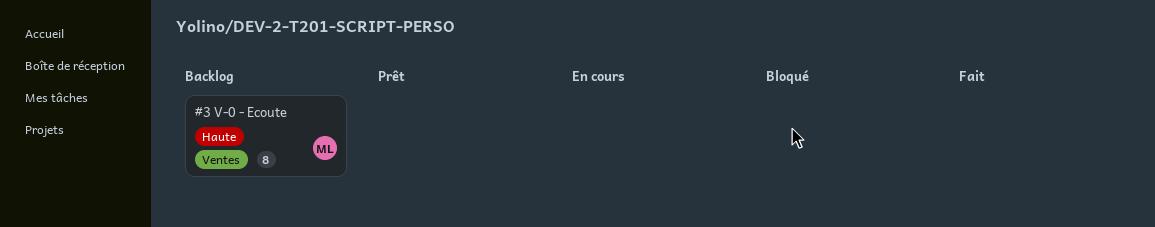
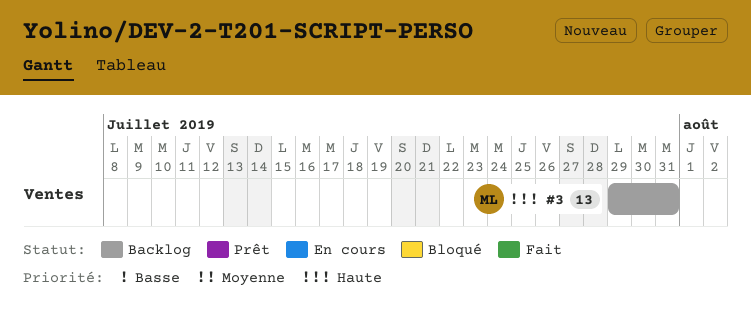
#3, estimate: 8 -> 13

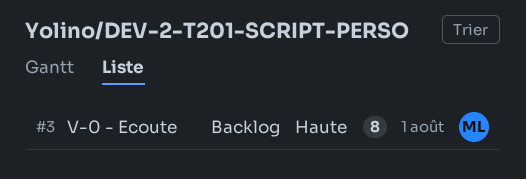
#3, estimate: 13 -> 8
#3, due: Jul 31 -> Aug 1

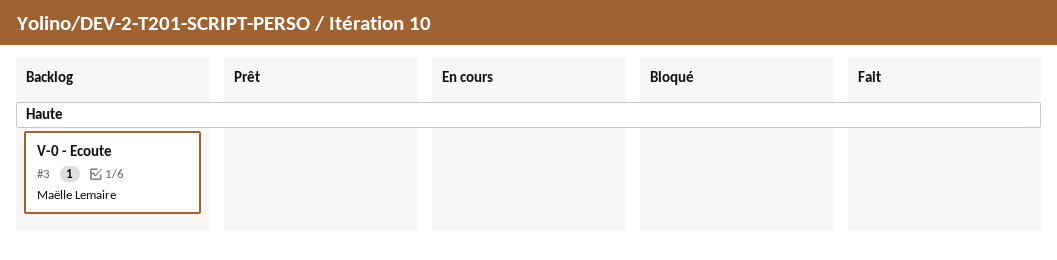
#3, estimate: 8 -> 1

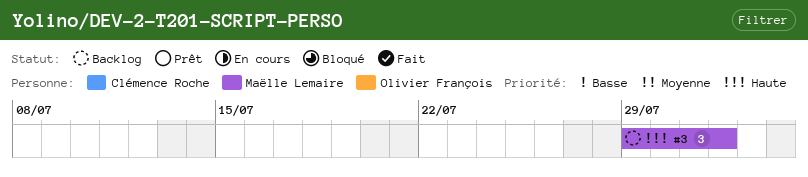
#3, estimate: 1 -> 3

